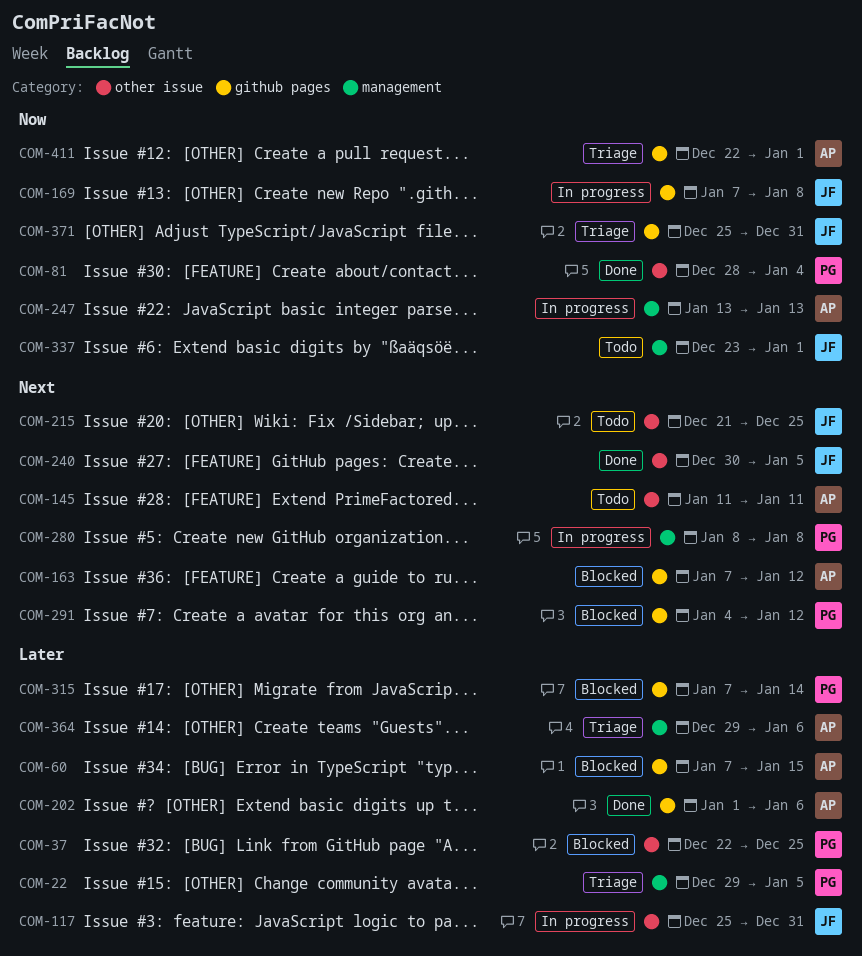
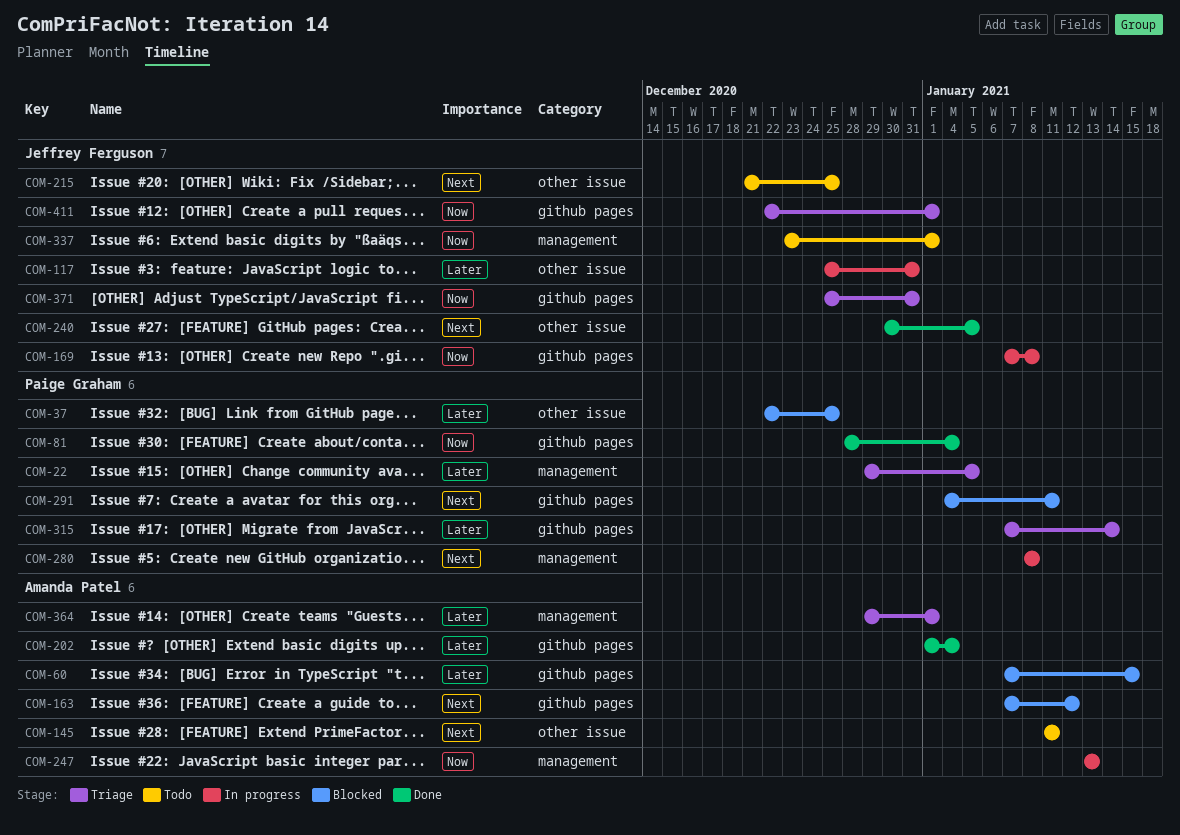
COM-81, label: other issue -> github pages
COM-202, due: Jan 6 -> Jan 4
COM-291, due: Jan 12 -> Jan 11
COM-315, status: Blocked -> Triage
COM-364, due: Jan 6 -> Jan 1
COM-411, owner: Amanda Patel -> Jeffrey Ferguson

